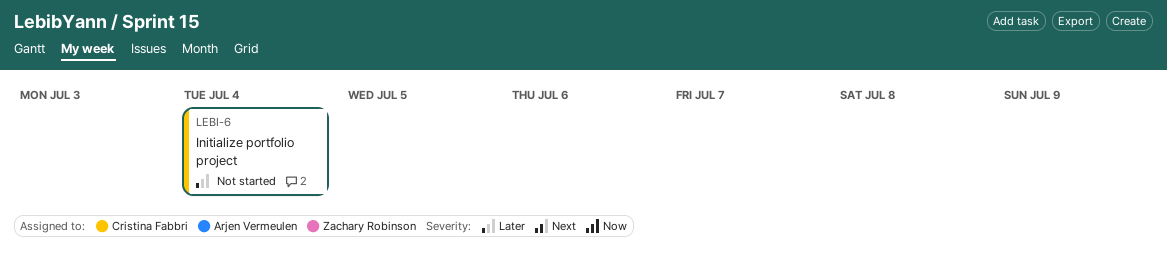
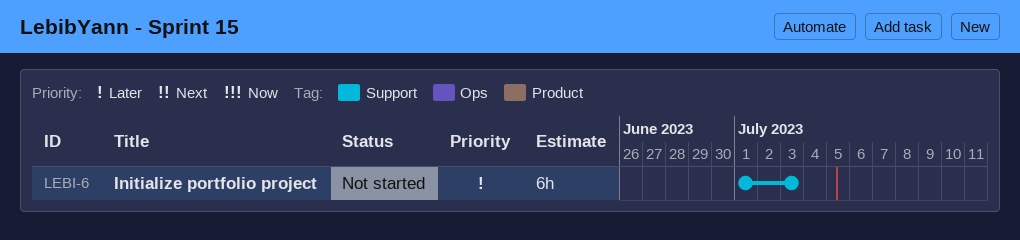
LEBI-6, due: Jul 4 -> Jul 3

